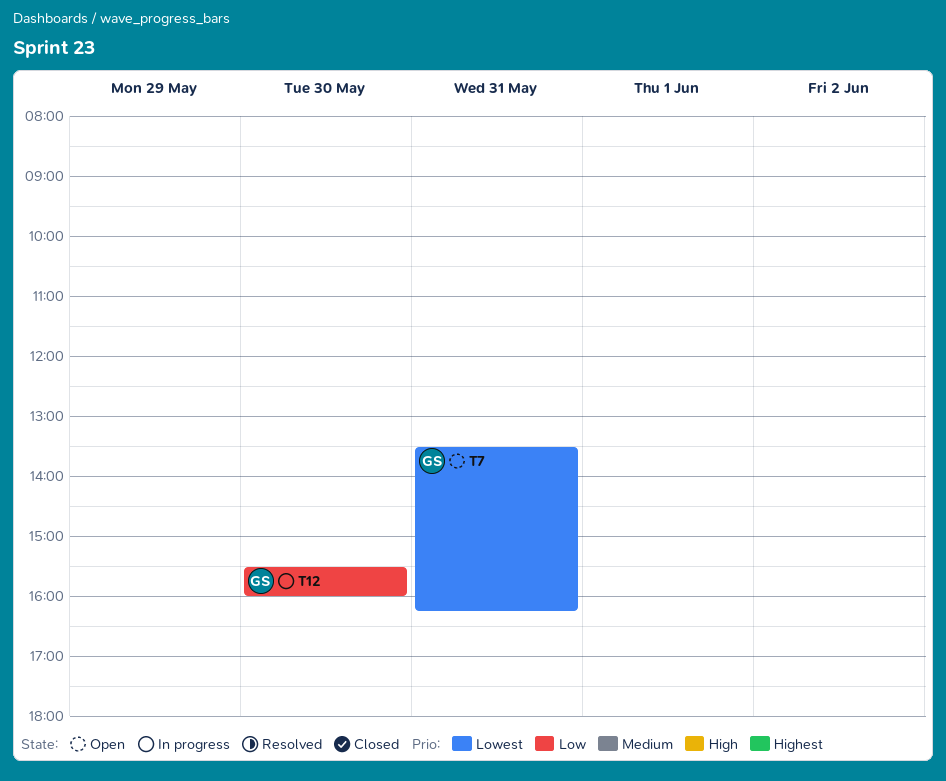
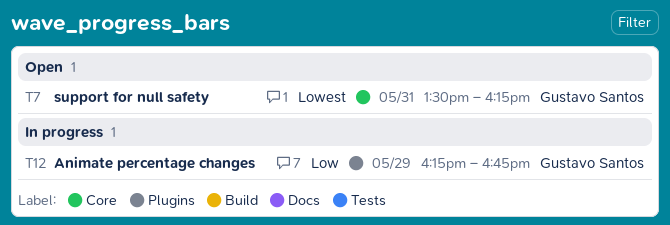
T12, day: May 30 -> May 29
T12, begins: 15:30 -> 16:15
T12, ends: 16:00 -> 16:45

